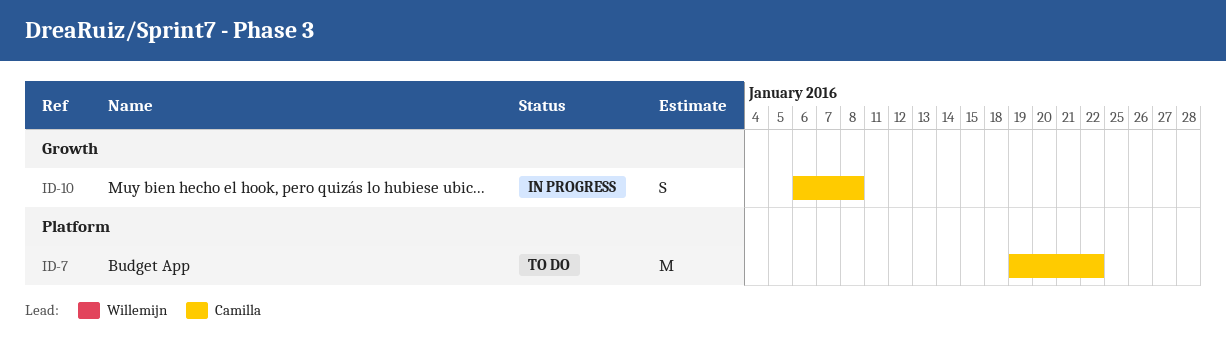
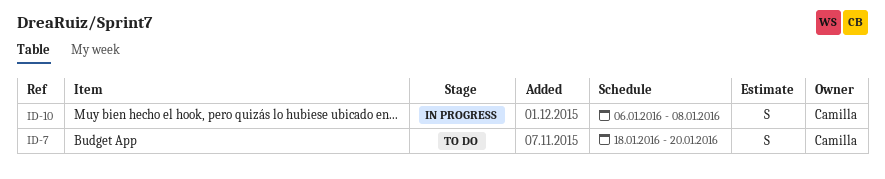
ID-7, estimate: M -> S
ID-7, start: Jan 19 -> Jan 18
ID-7, due: Jan 22 -> Jan 20

